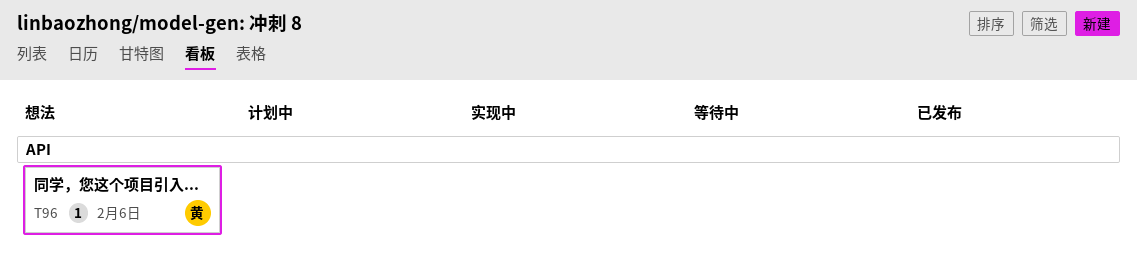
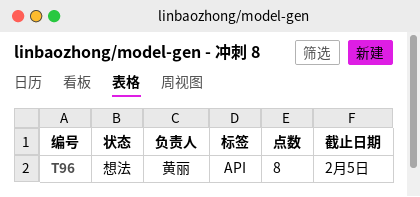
T96, estimate: 1 -> 8
T96, due: Feb 6 -> Feb 5

